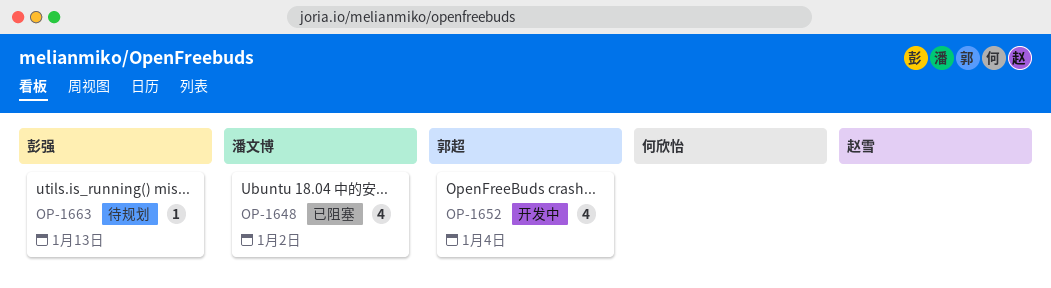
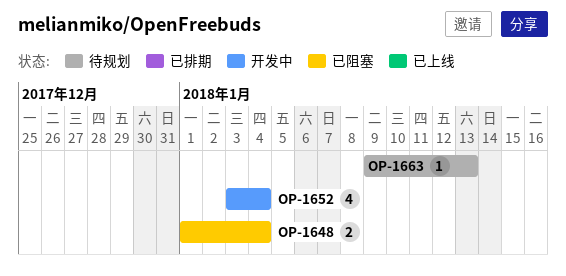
OP-1648, estimate: 4 -> 2
OP-1648, due: Jan 2 -> Jan 4

